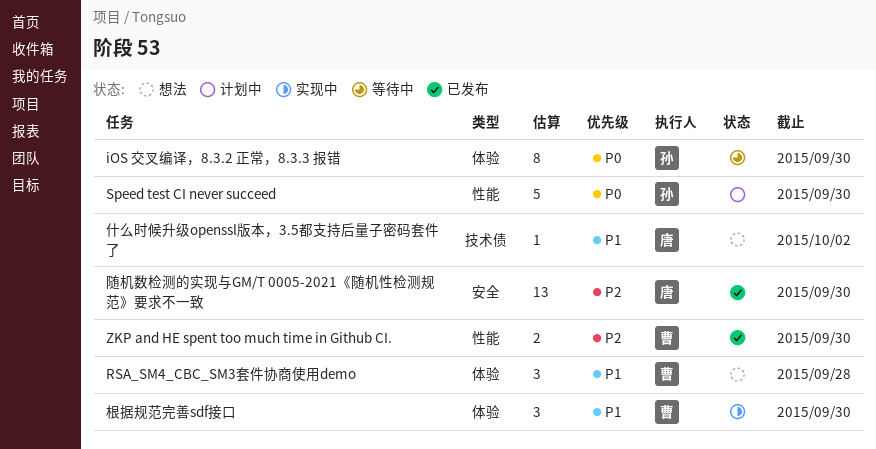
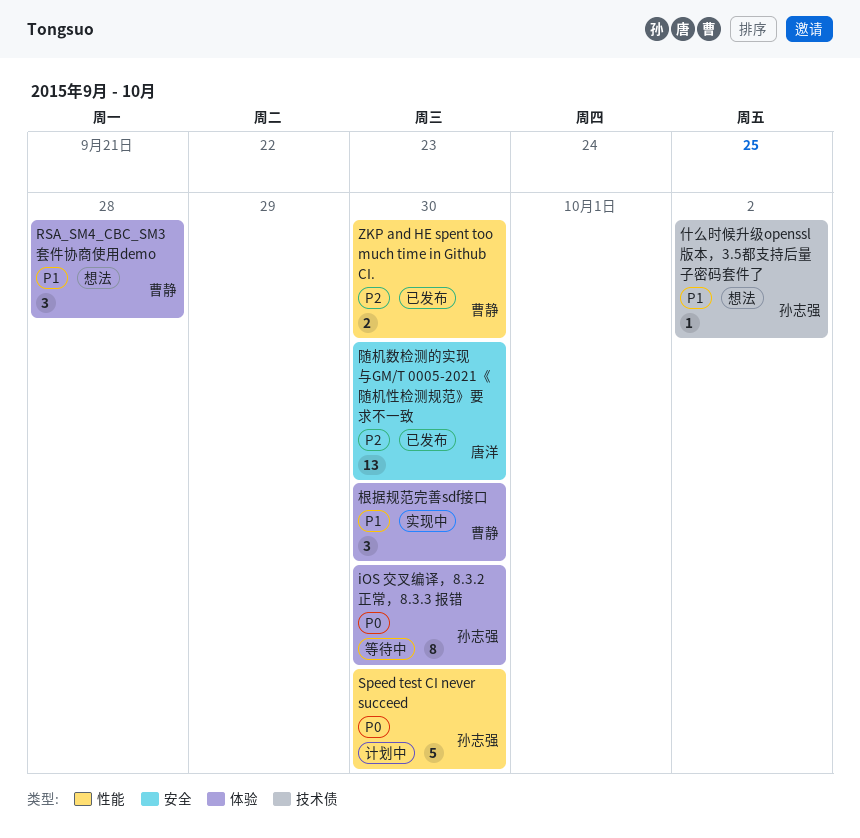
什么时候升级openssl版本，3.5都支持后量子密码套件了, owner: 唐洋 -> 孙志强

